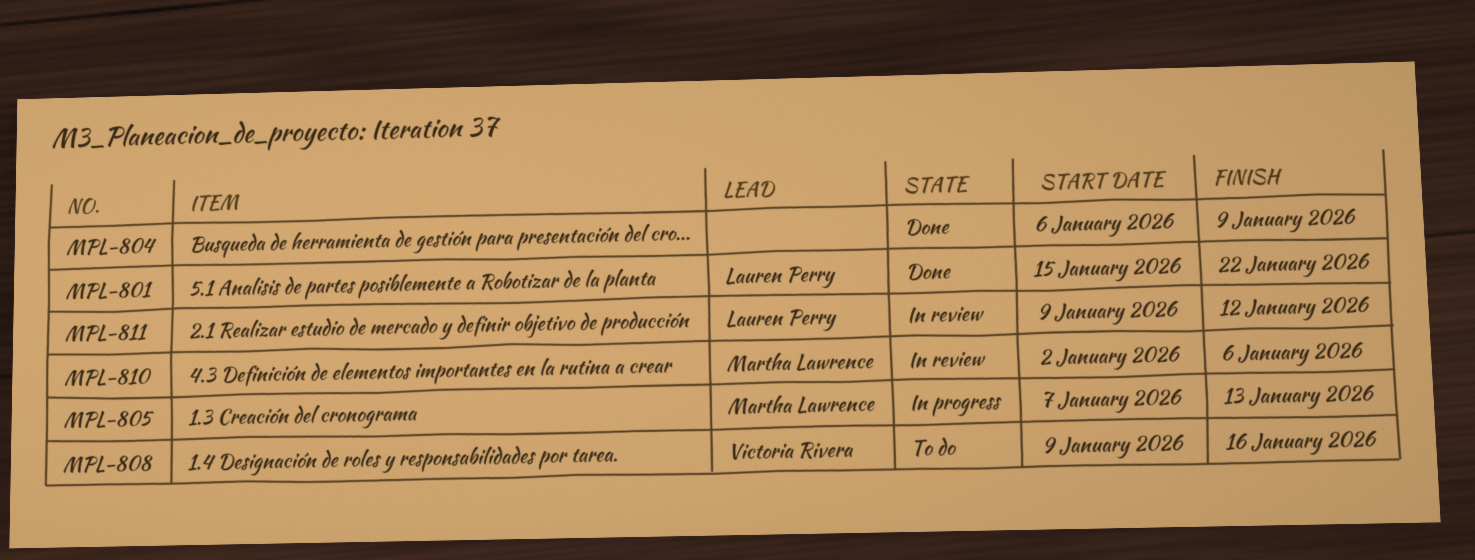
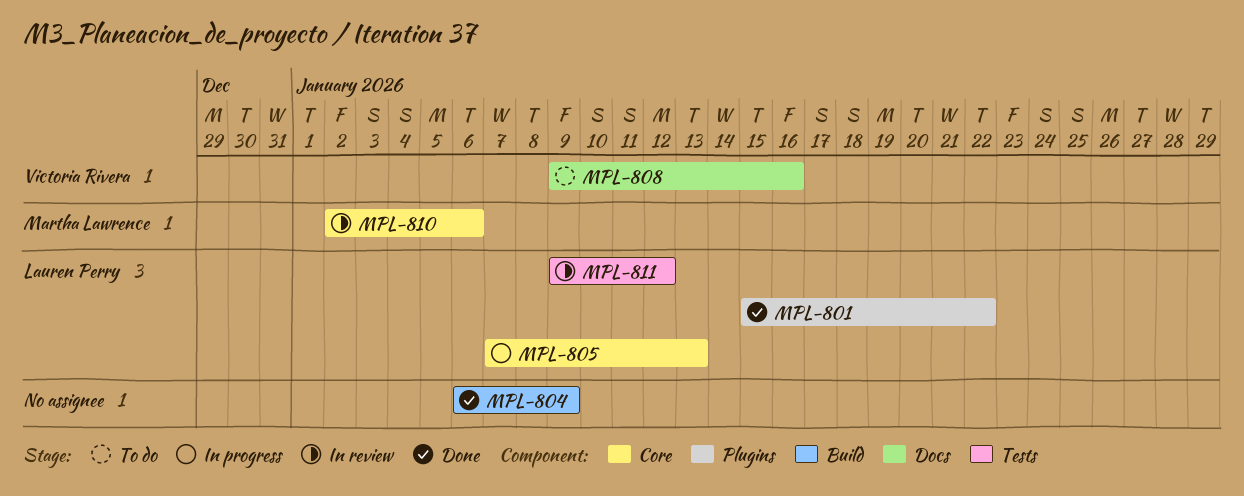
MPL-805, owner: Martha Lawrence -> Lauren Perry

